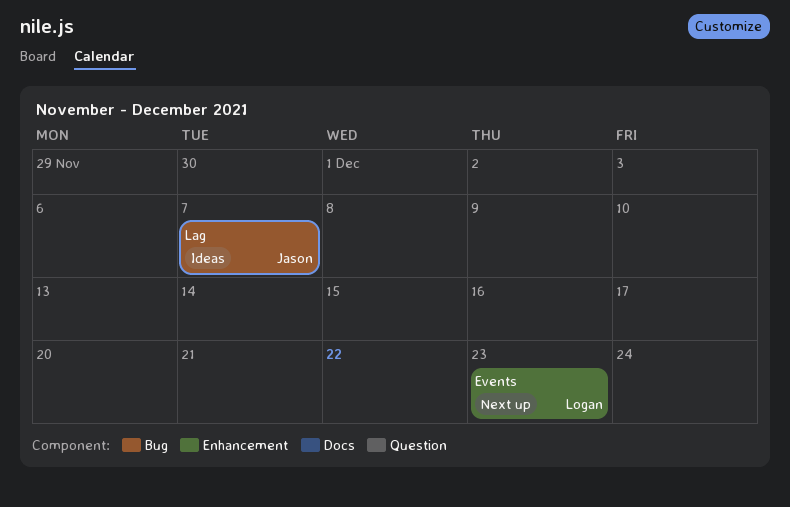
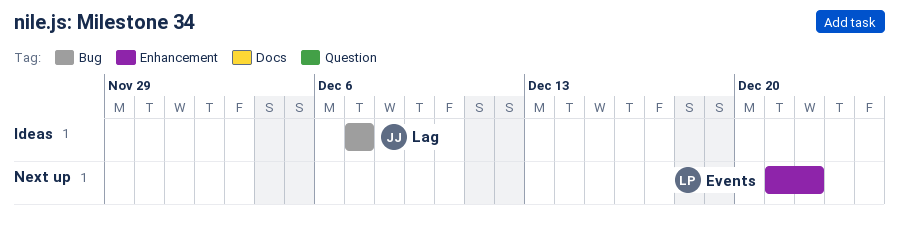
Events, due: Dec 23 -> Dec 22

